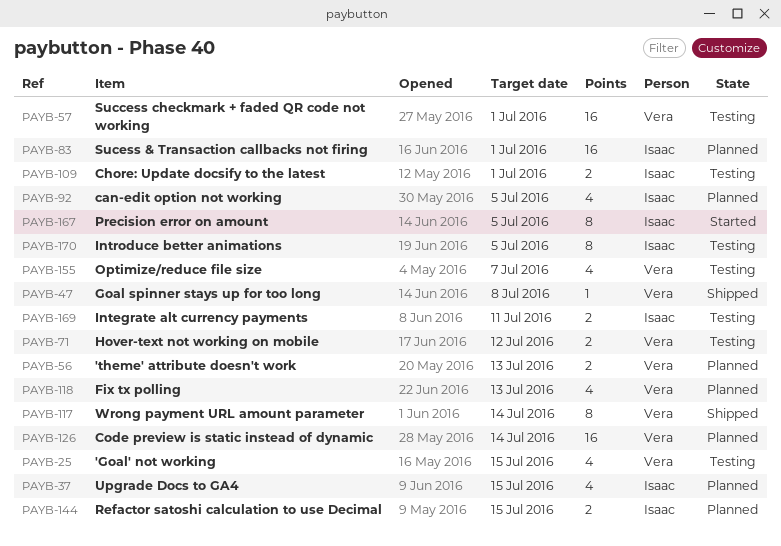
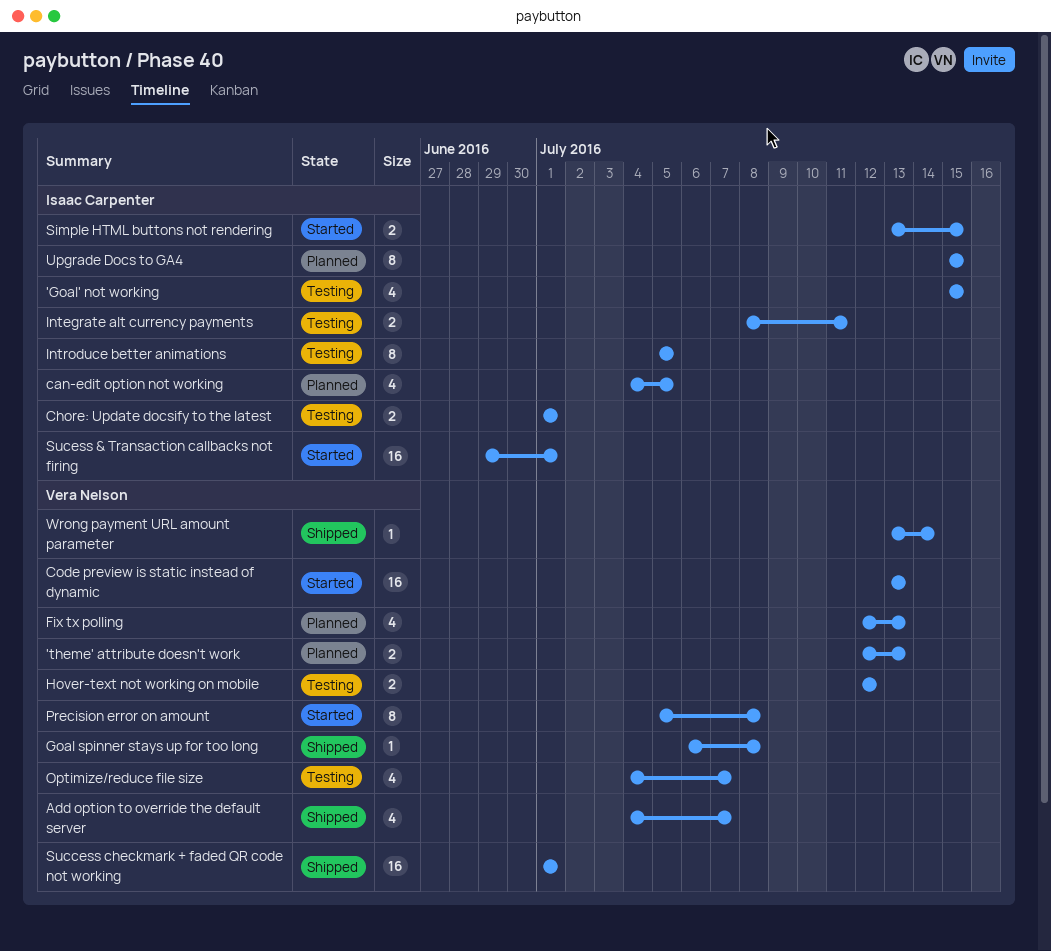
'Goal' not working, owner: Vera Nelson -> Isaac Carpenter
Add option to override the default server: none -> present
Code preview is static instead of dynamic, status: Planned -> Started
Code preview is static instead of dynamic, due: Jul 14 -> Jul 13
Precision error on amount, owner: Isaac Carpenter -> Vera Nelson
Precision error on amount, due: Jul 5 -> Jul 8
Refactor satoshi calculation to use Decimal: present -> none
Simple HTML buttons not rendering: none -> present
Success checkmark + faded QR code not working, status: Testing -> Shipped
Sucess & Transaction callbacks not firing, status: Planned -> Started
Upgrade Docs to GA4, estimate: 4 -> 8
Wrong payment URL amount parameter, estimate: 8 -> 1

